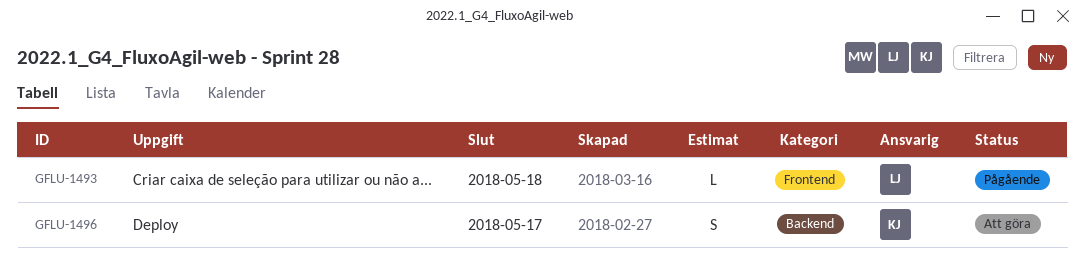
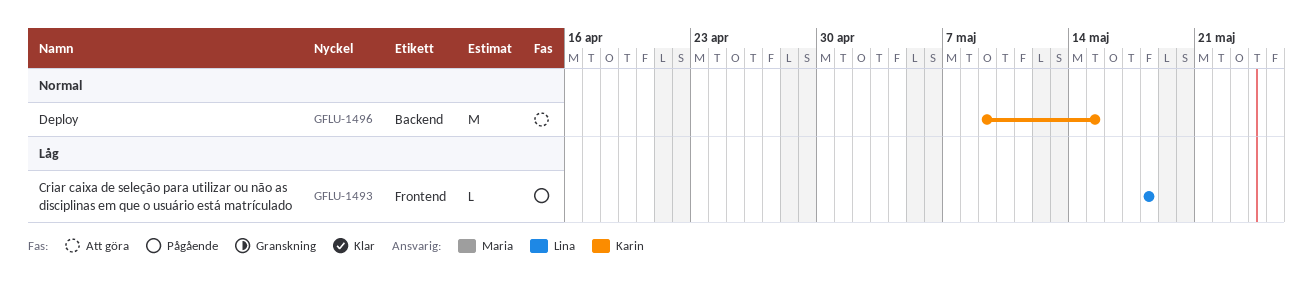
GFLU-1496, estimate: S -> M
GFLU-1496, due: May 17 -> May 15

